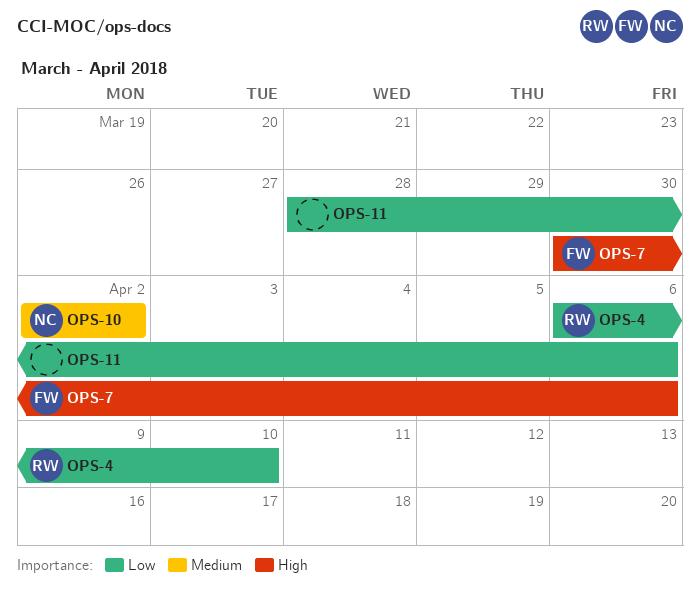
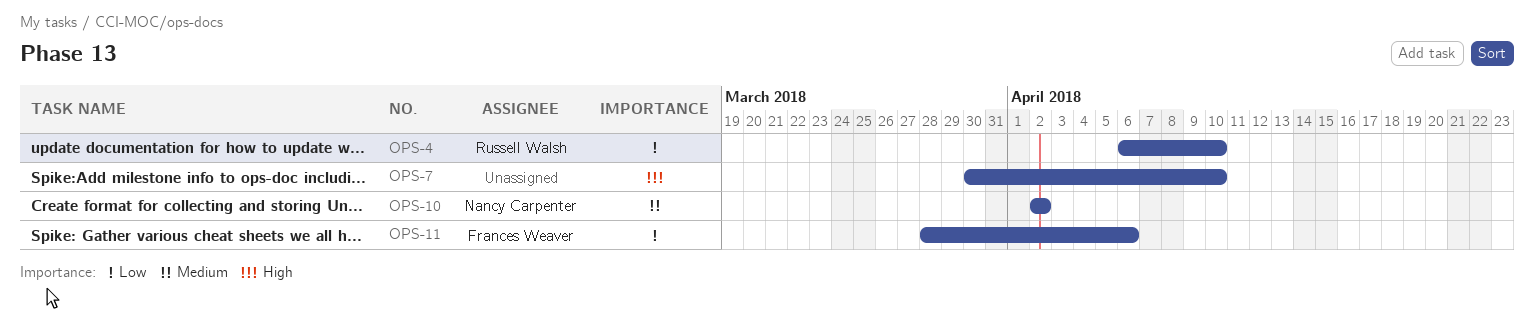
OPS-7, owner: Frances Weaver -> none
OPS-7, due: Apr 6 -> Apr 10
OPS-11, owner: none -> Frances Weaver

